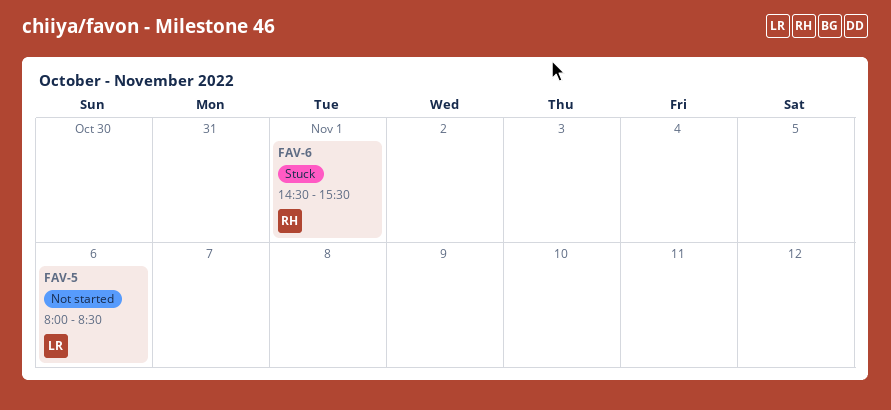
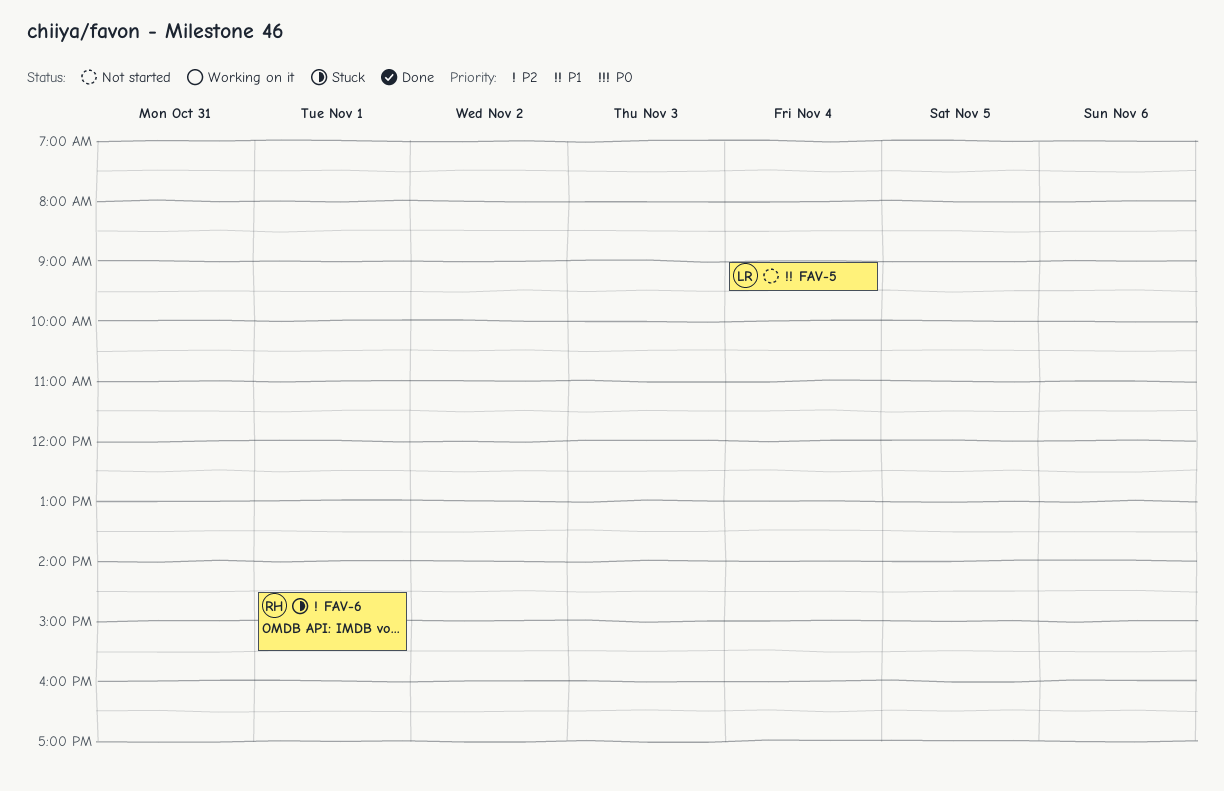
FAV-5, day: Nov 6 -> Nov 4
FAV-5, begins: 08:00 -> 09:00
FAV-5, ends: 08:30 -> 09:30

